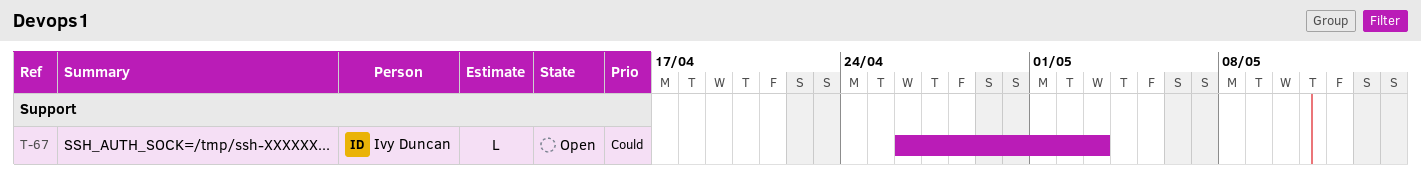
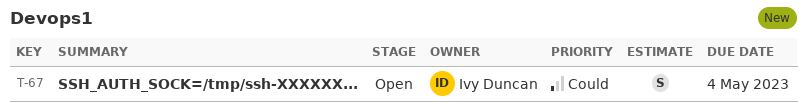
T-67, estimate: L -> S
T-67, due: May 3 -> May 4

